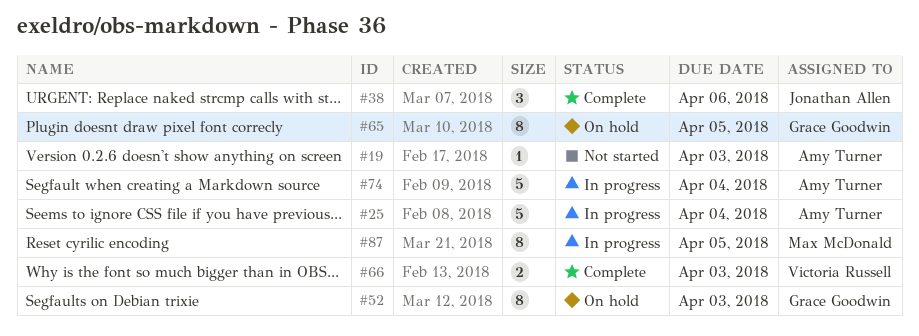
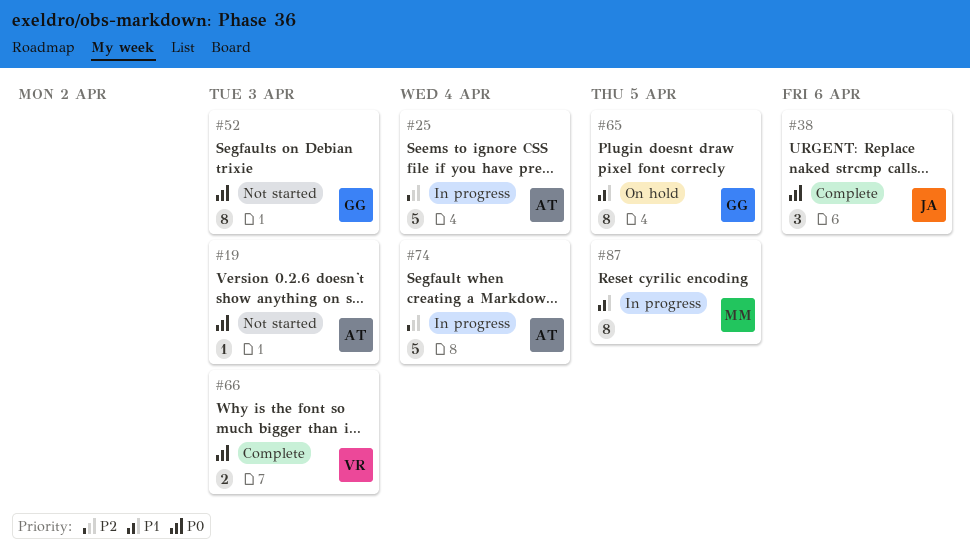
#52, status: On hold -> Not started

